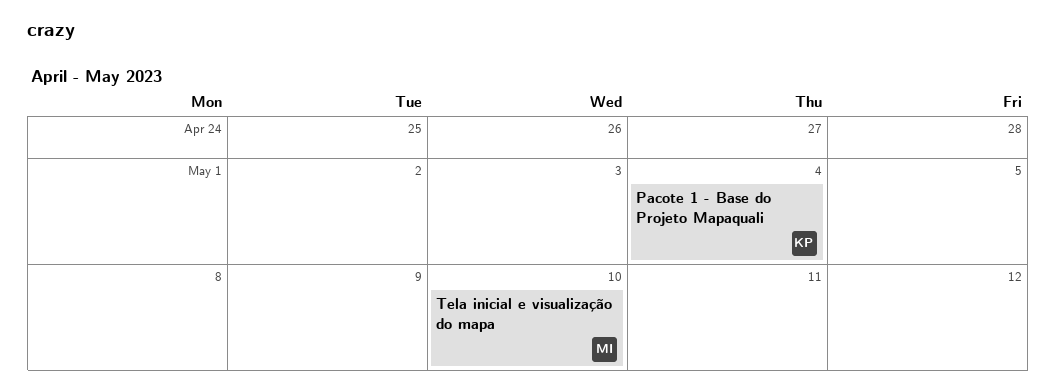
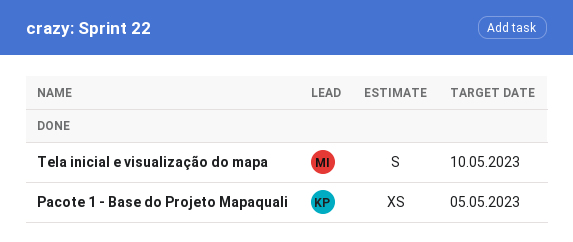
Pacote 1 - Base do Projeto Mapaquali, due: May 4 -> May 5

